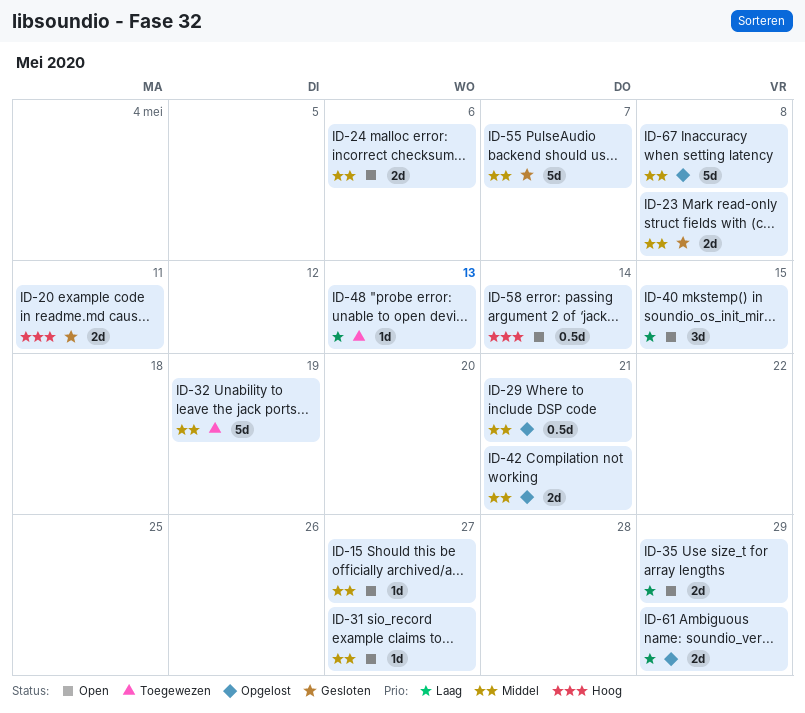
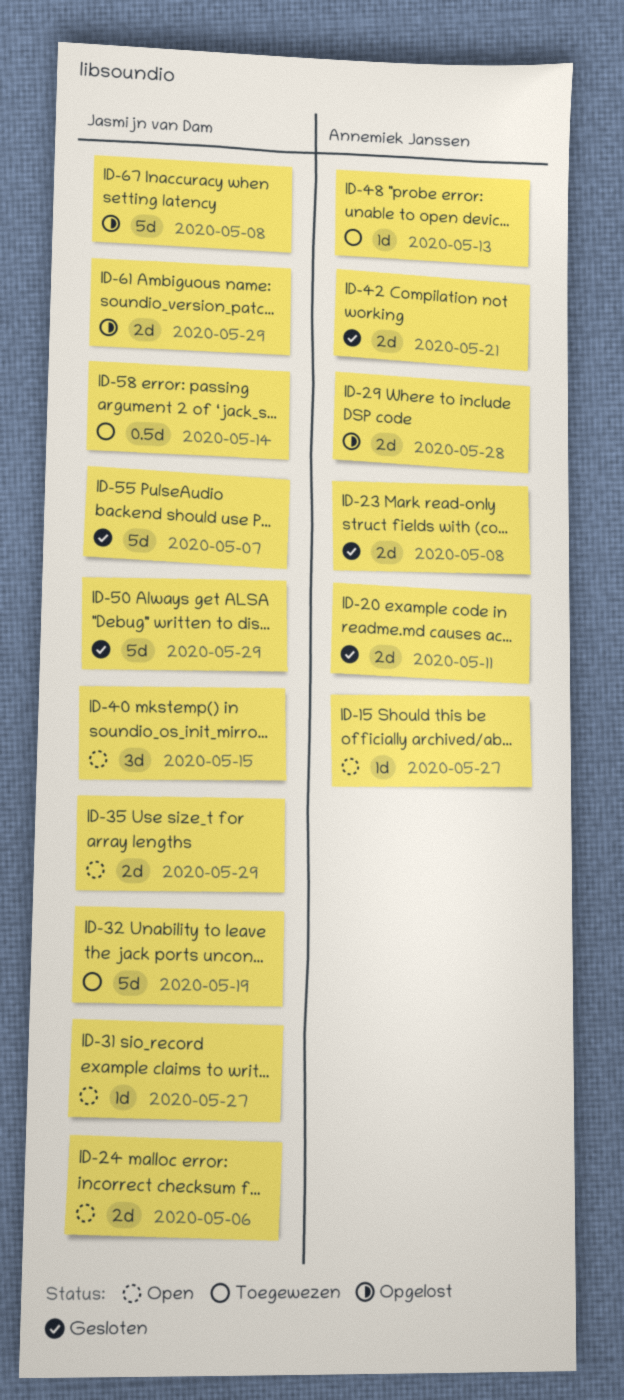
ID-29, estimate: 0.5d -> 2d
ID-29, due: May 21 -> May 28
ID-42, status: Opgelost -> Gesloten
ID-50: none -> present
ID-58, status: Open -> Toegewezen

